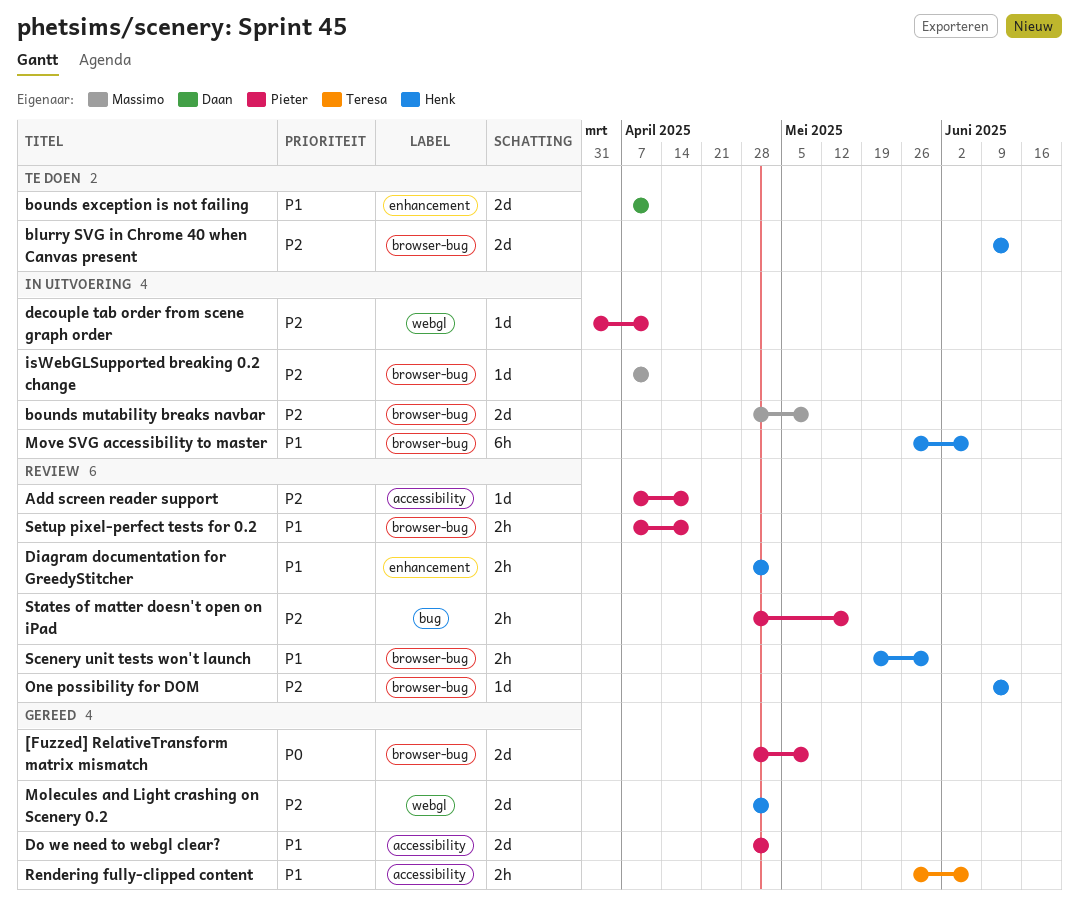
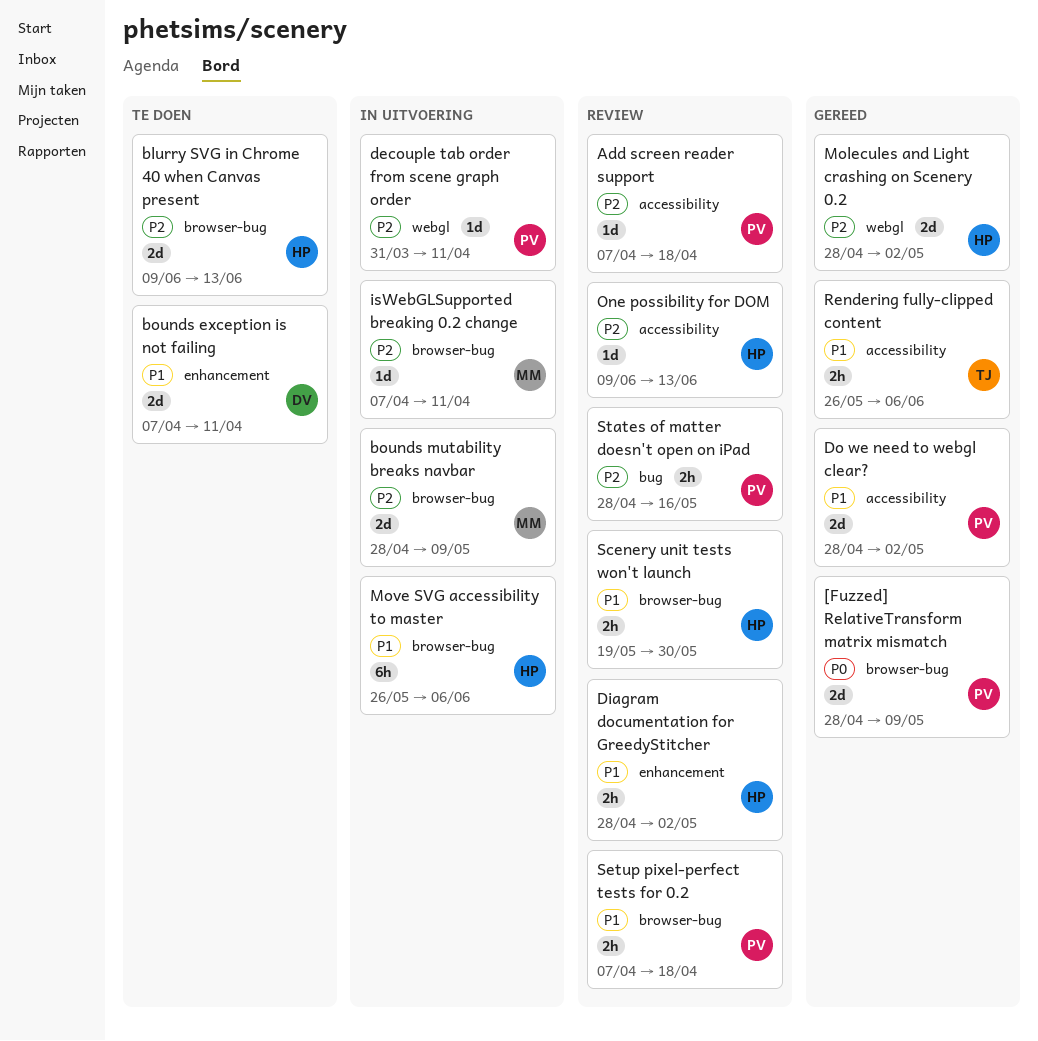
One possibility for DOM, label: browser-bug -> accessibility

